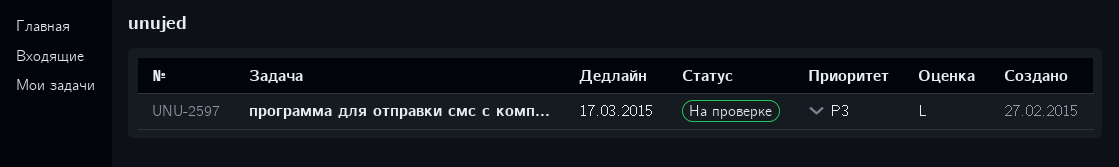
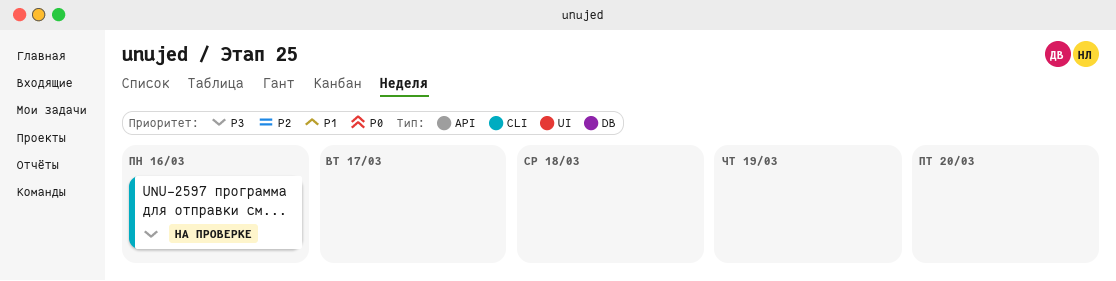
UNU-2597, due: Mar 17 -> Mar 16

